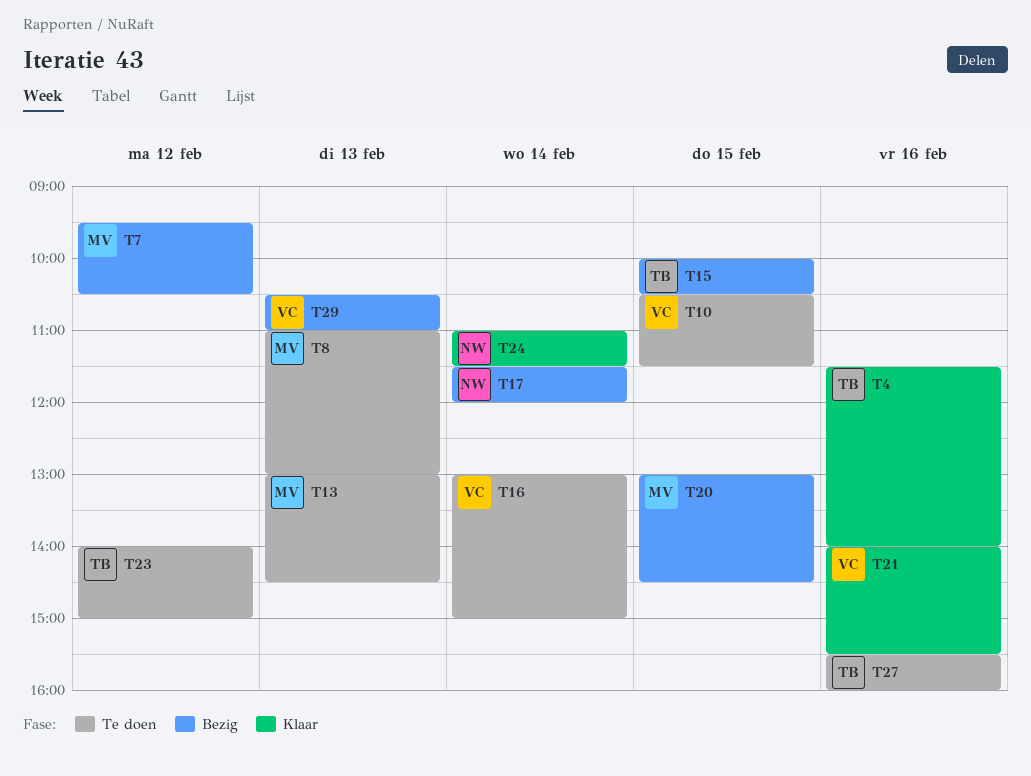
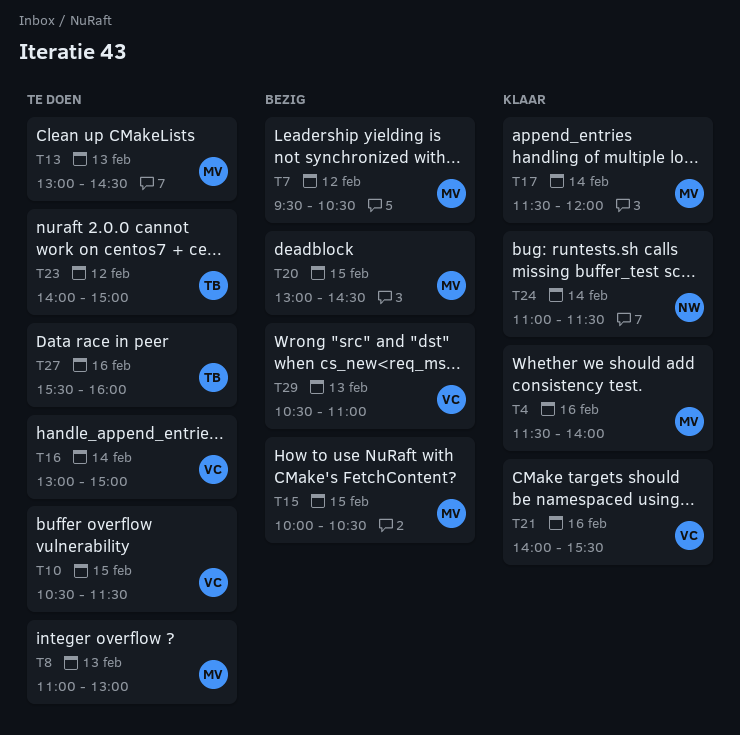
T4, owner: TB -> MV
T15, owner: TB -> MV
T17, status: Bezig -> Klaar
T17, owner: NW -> MV

